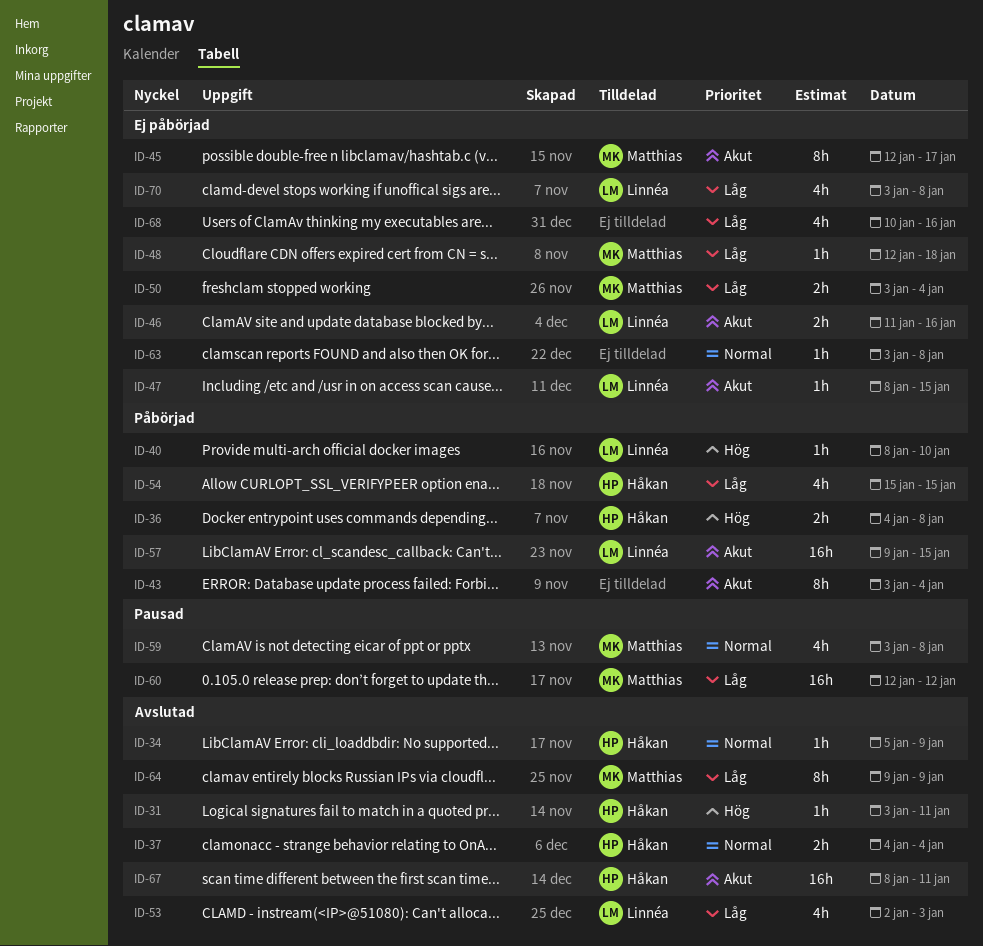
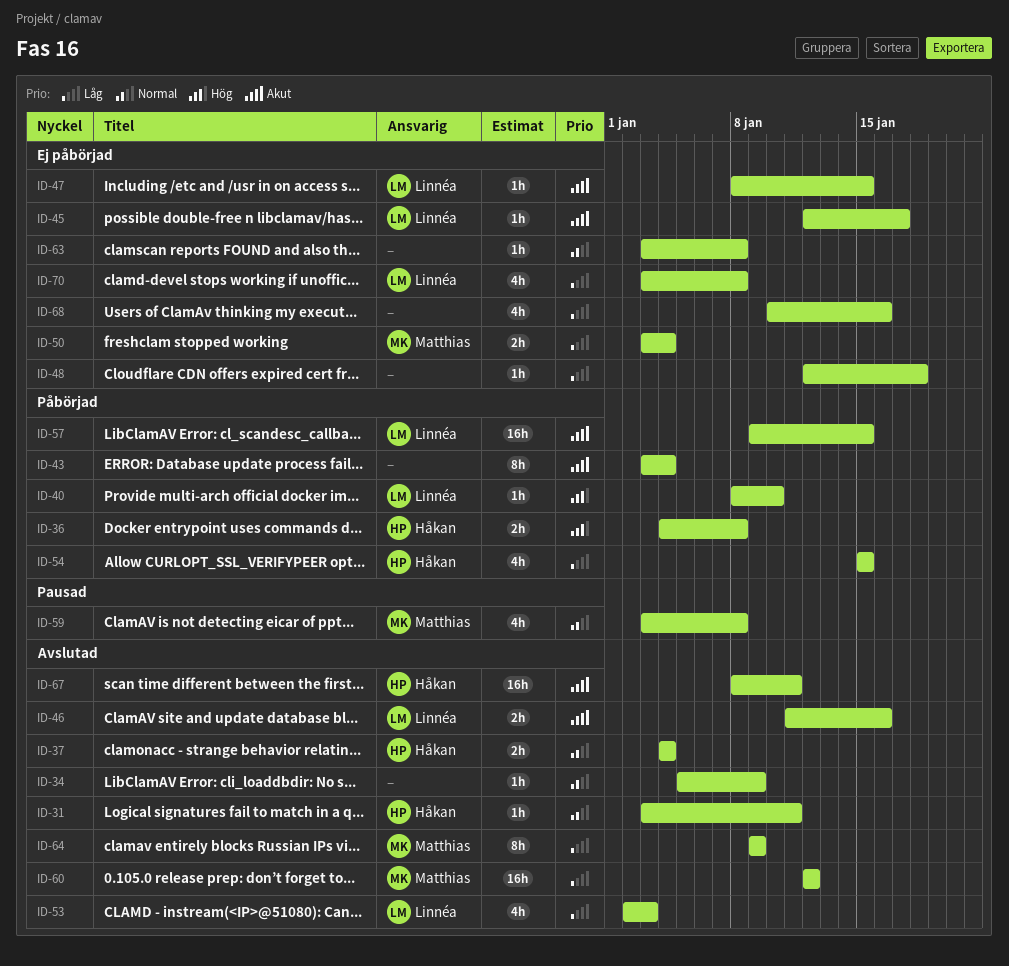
ID-31, priority: Hög -> Normal
ID-34, owner: Håkan -> none
ID-45, owner: Matthias -> Linnéa
ID-45, estimate: 8h -> 1h
ID-46, status: Ej påbörjad -> Avslutad
ID-48, owner: Matthias -> none
ID-60, status: Pausad -> Avslutad

